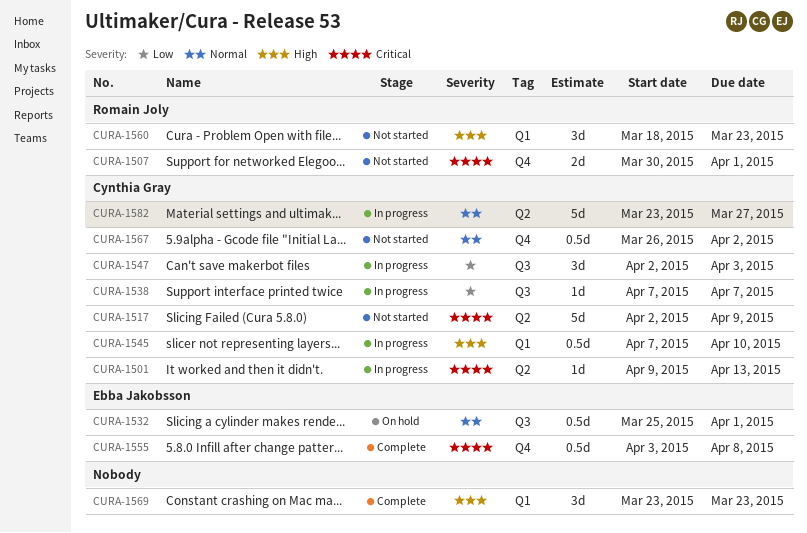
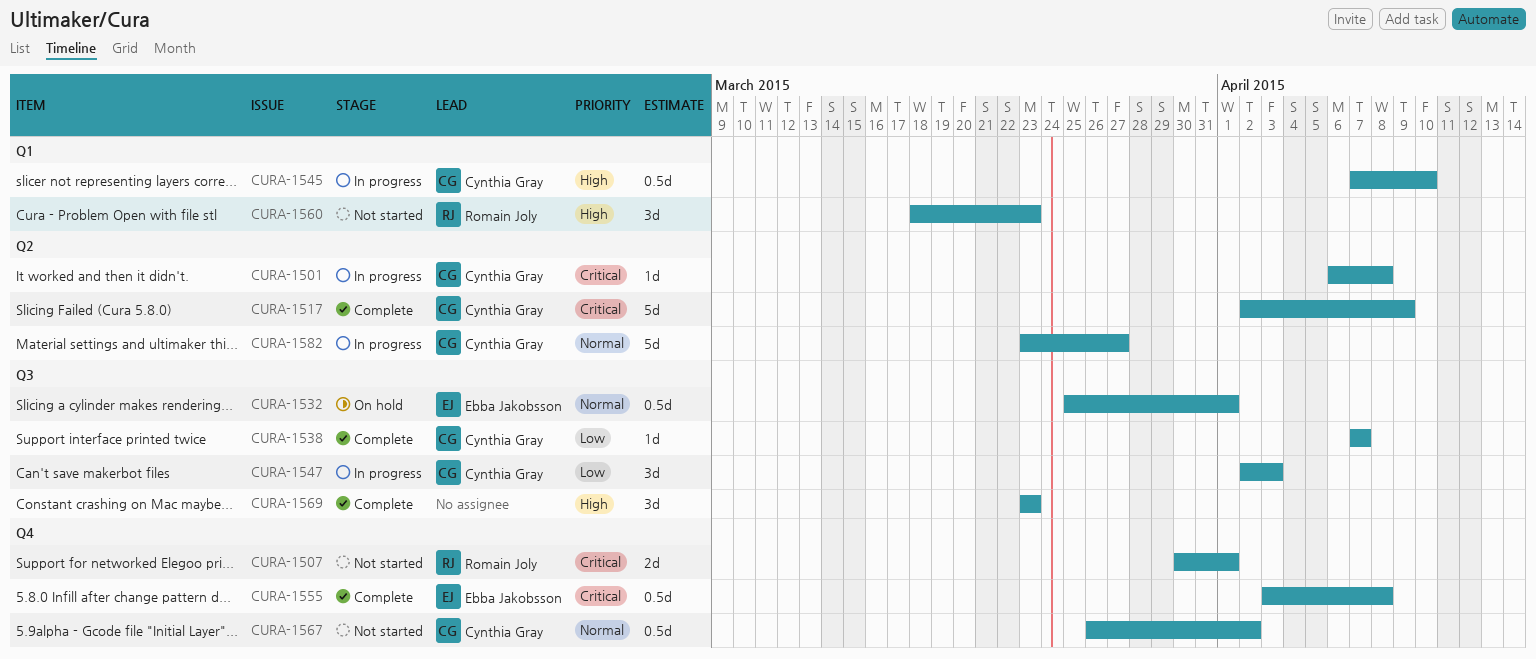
CURA-1501, start: Apr 9 -> Apr 6
CURA-1501, due: Apr 13 -> Apr 8
CURA-1517, status: Not started -> Complete
CURA-1538, status: In progress -> Complete
CURA-1569, label: Q1 -> Q3

